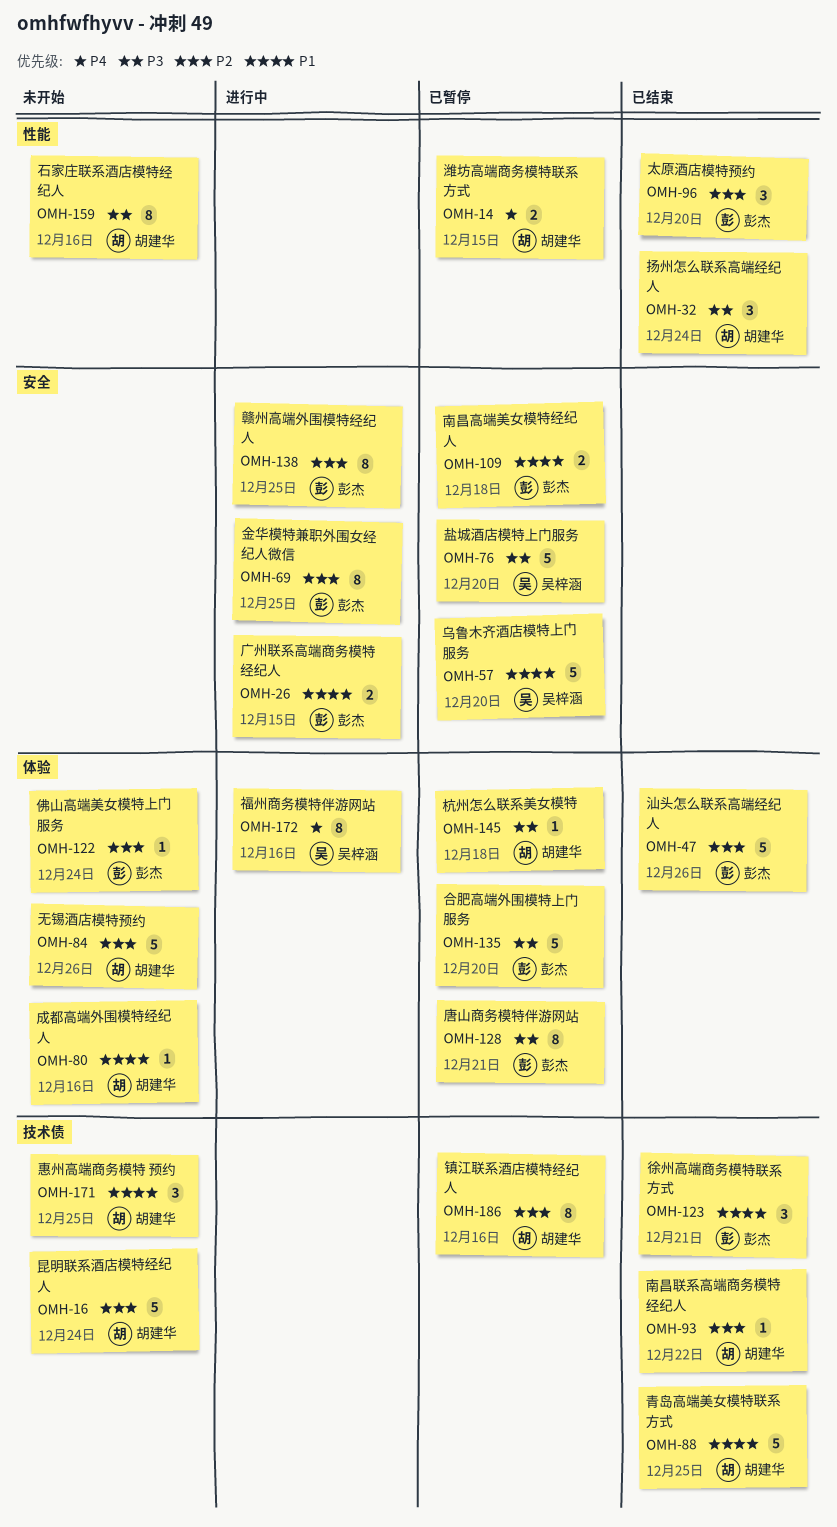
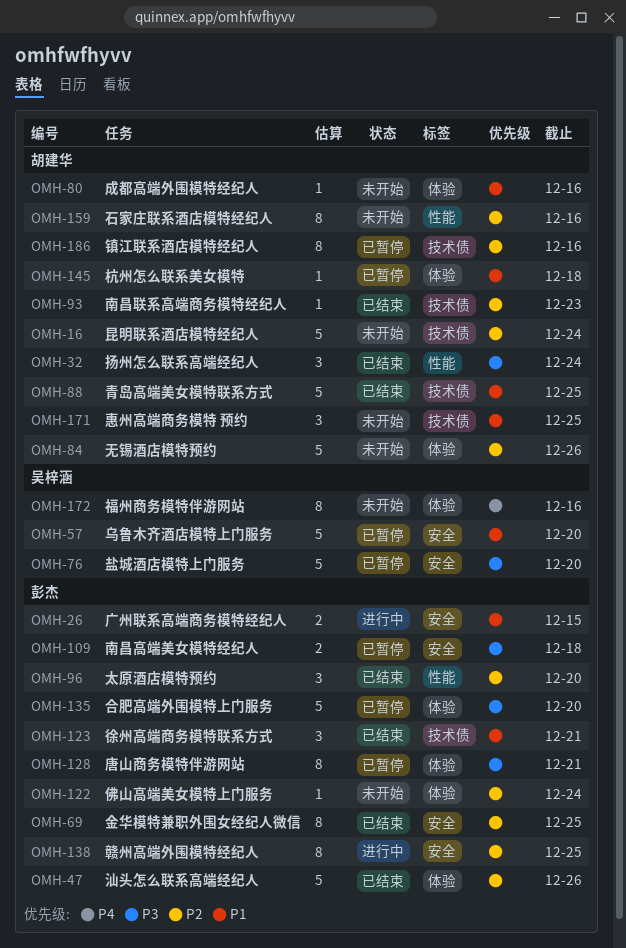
OMH-14: present -> none
OMH-69, status: 进行中 -> 已结束
OMH-93, due: Dec 22 -> Dec 23
OMH-109, priority: P1 -> P3
OMH-145, priority: P3 -> P1
OMH-159, priority: P3 -> P2
OMH-172, status: 进行中 -> 未开始

